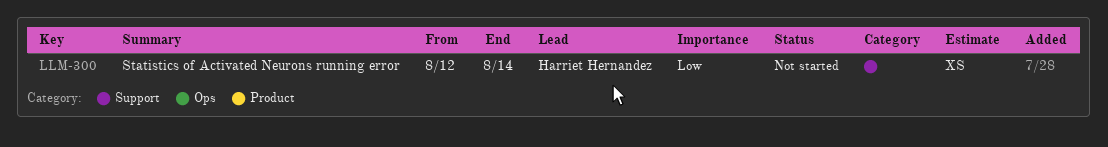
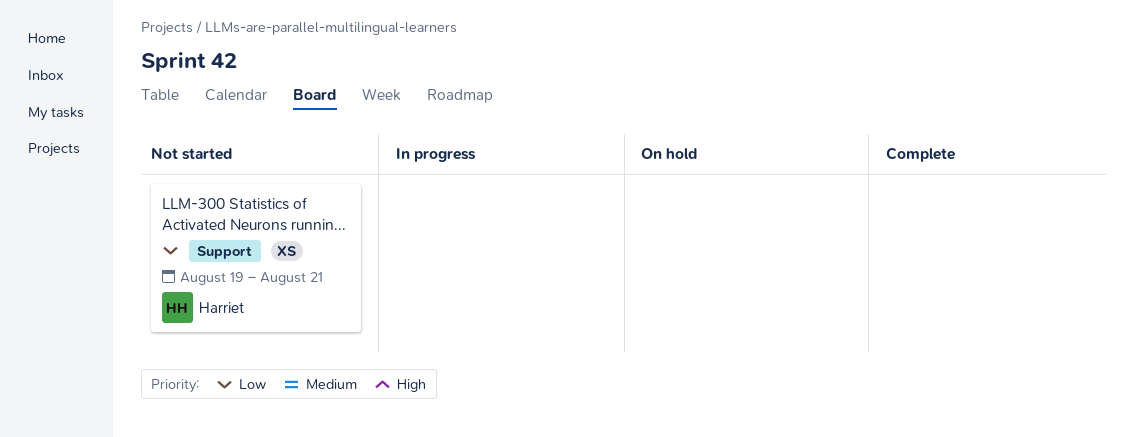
LLM-300, start: Aug 12 -> Aug 19
LLM-300, due: Aug 14 -> Aug 21

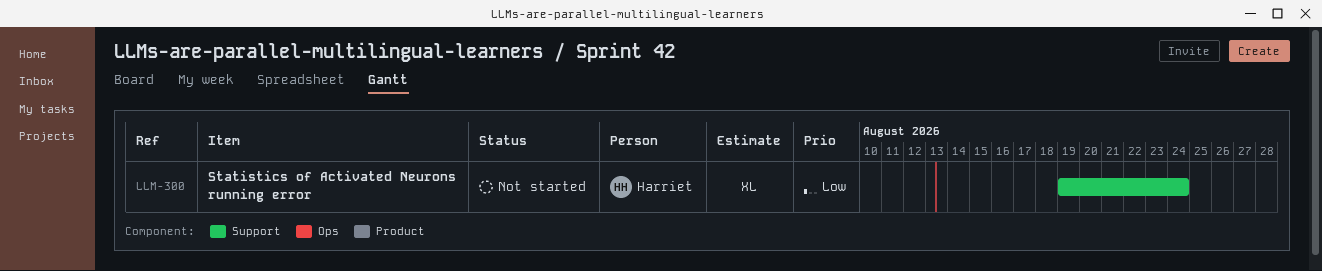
LLM-300, estimate: XS -> XL
LLM-300, due: Aug 21 -> Aug 24

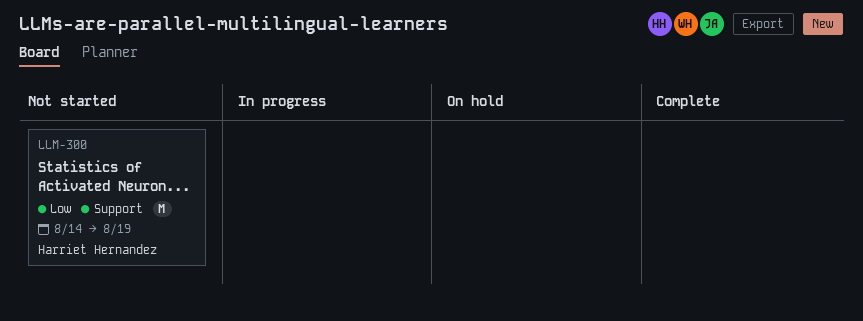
LLM-300, estimate: XL -> M
LLM-300, start: Aug 19 -> Aug 14
LLM-300, due: Aug 24 -> Aug 19

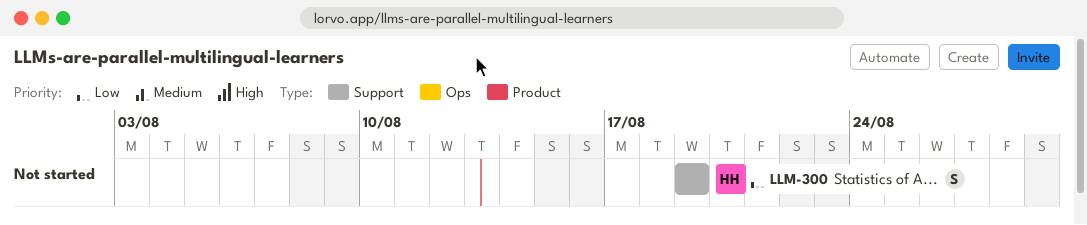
LLM-300, estimate: M -> S
LLM-300, start: Aug 14 -> Aug 19

